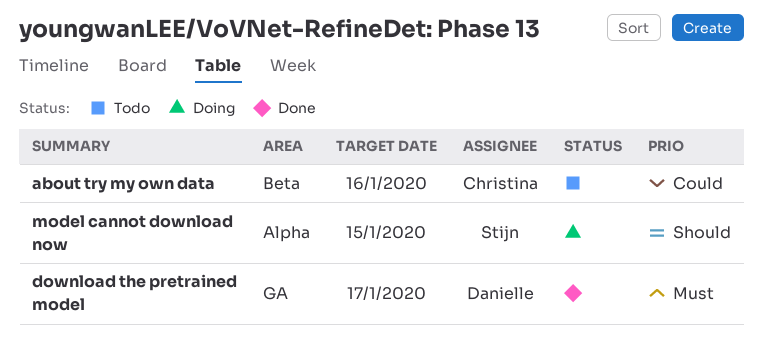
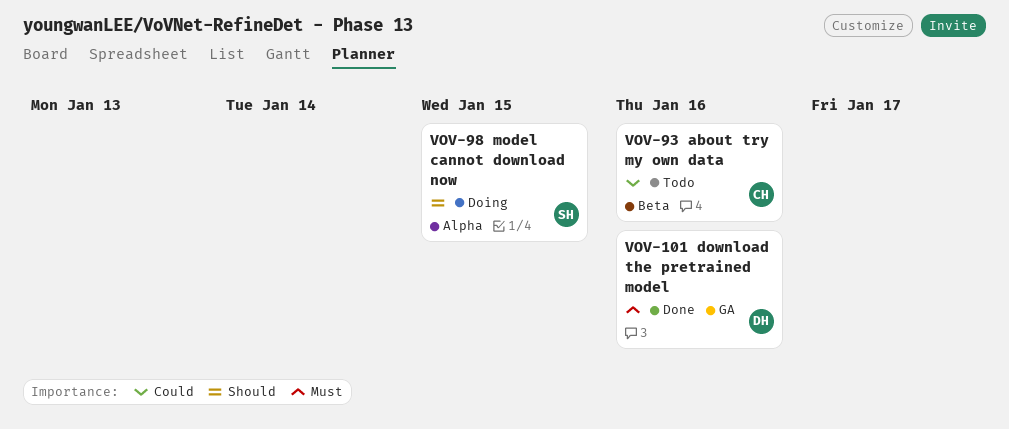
download the pretrained model, due: Jan 17 -> Jan 16

